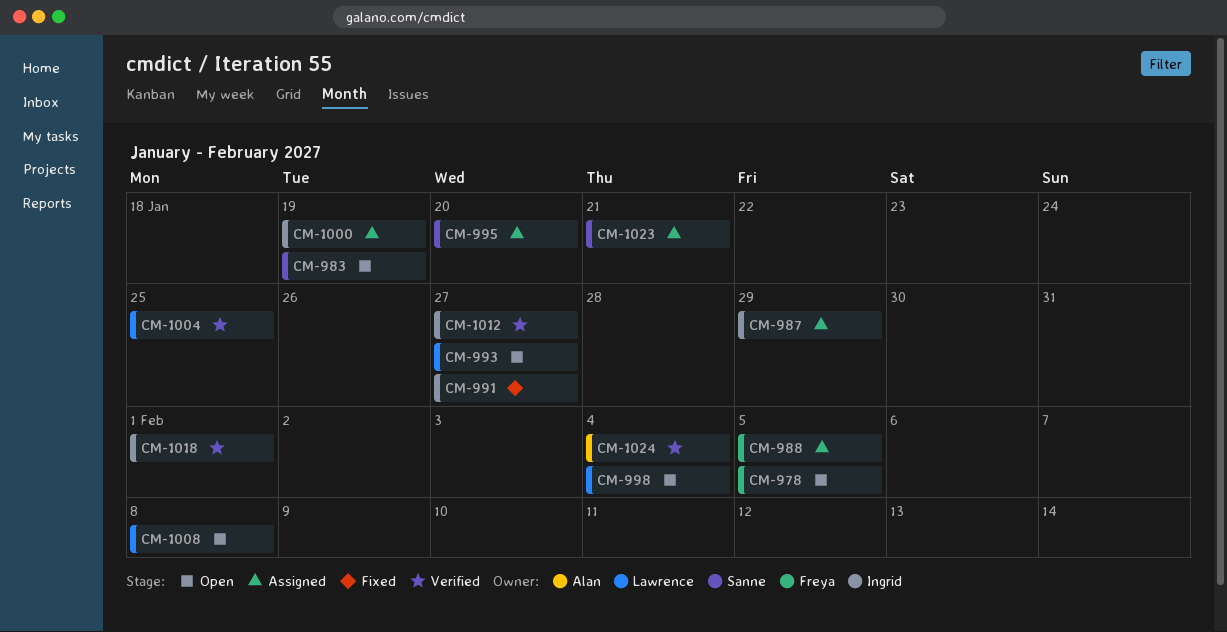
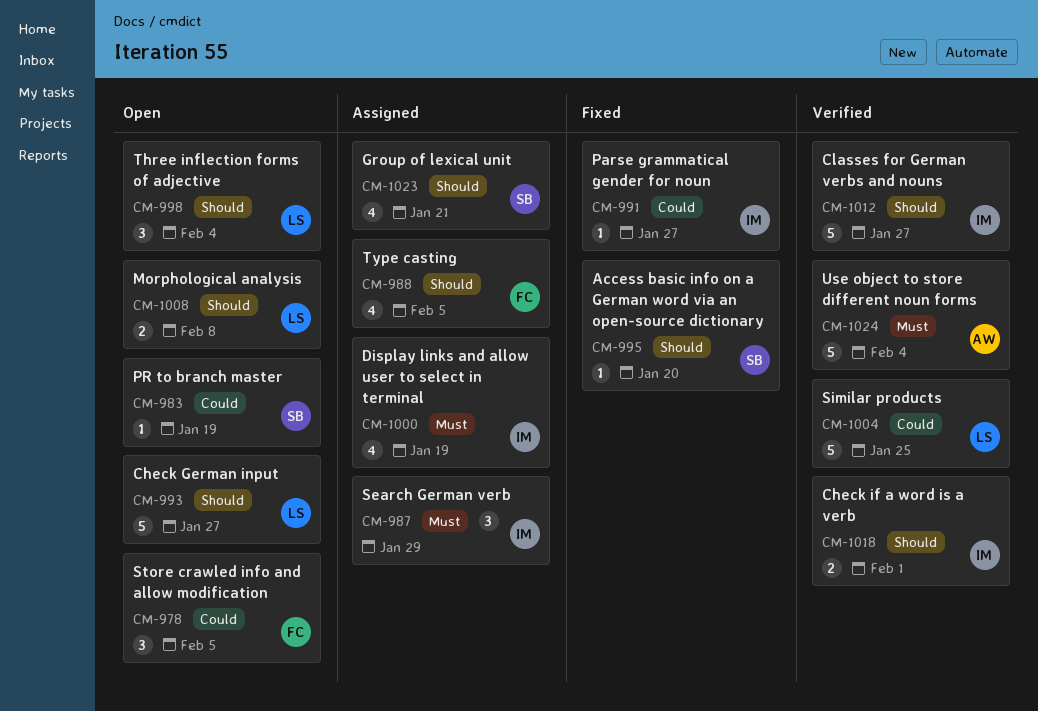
CM-995, status: Assigned -> Fixed

